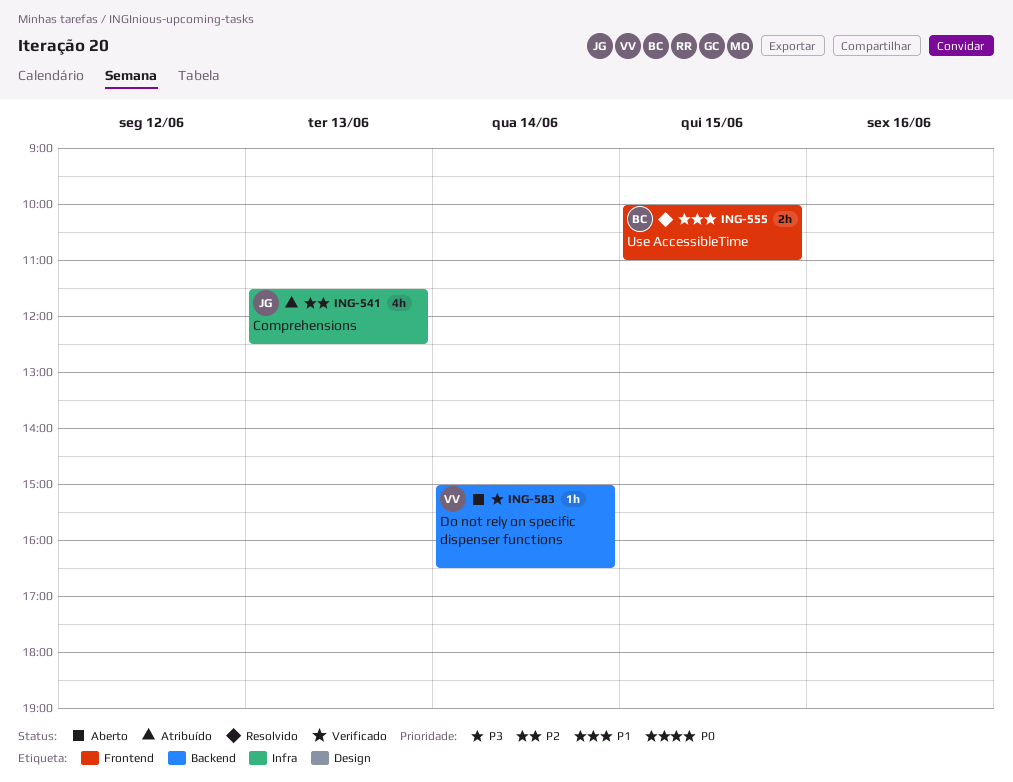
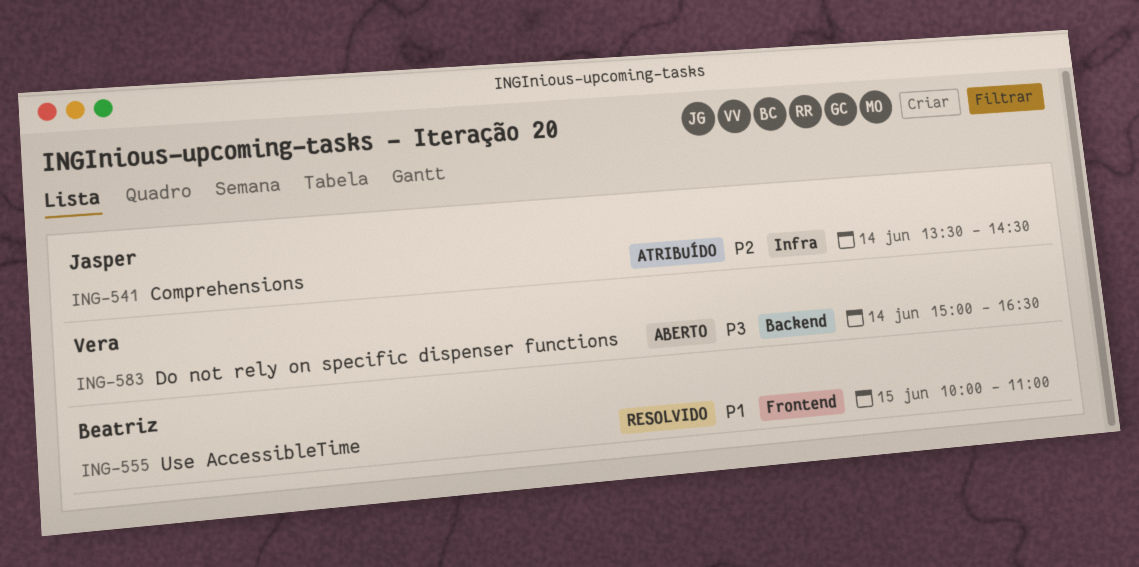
ING-541, day: Jun 13 -> Jun 14
ING-541, begins: 11:30 -> 13:30
ING-541, ends: 12:30 -> 14:30

